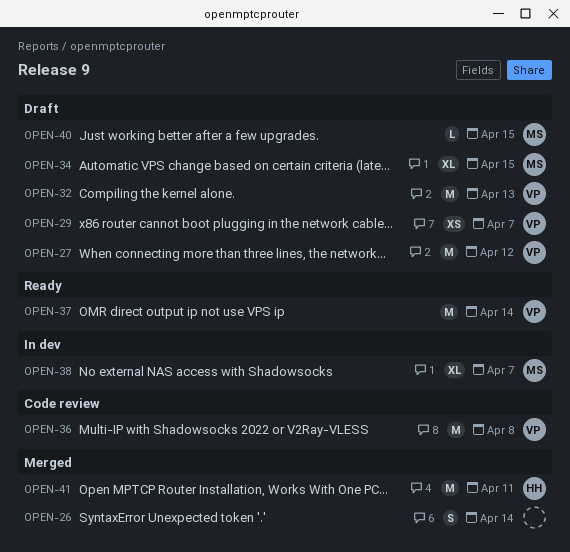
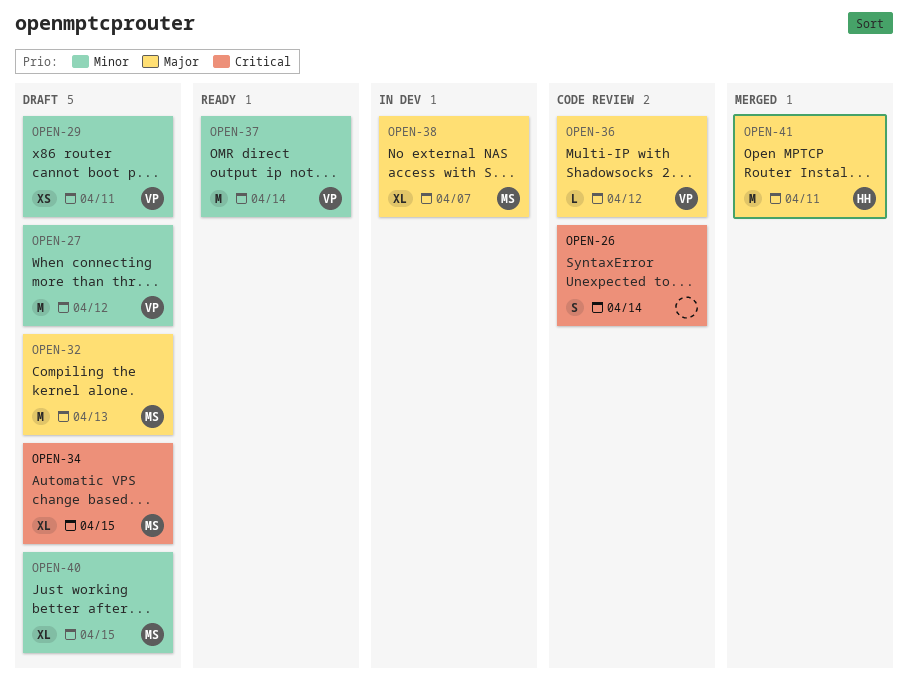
OPEN-26, status: Merged -> Code review
OPEN-29, due: Apr 7 -> Apr 11
OPEN-32, owner: VP -> MS
OPEN-36, estimate: M -> L
OPEN-36, due: Apr 8 -> Apr 12
OPEN-40, estimate: L -> XL

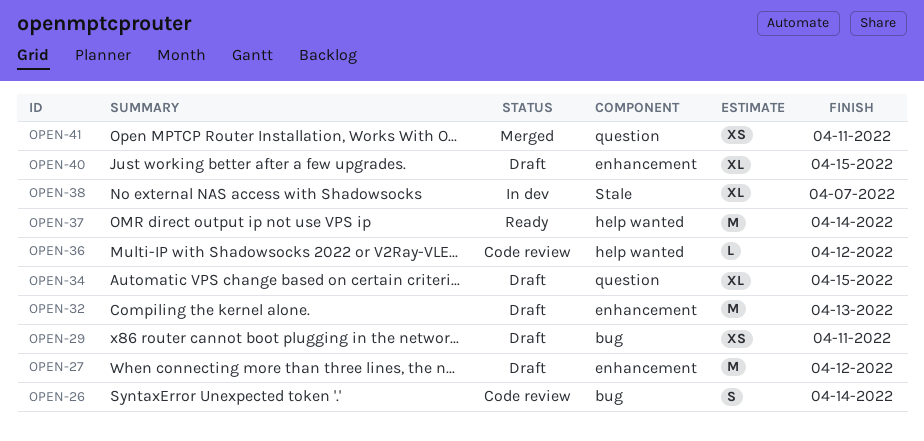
OPEN-41, estimate: M -> XS

